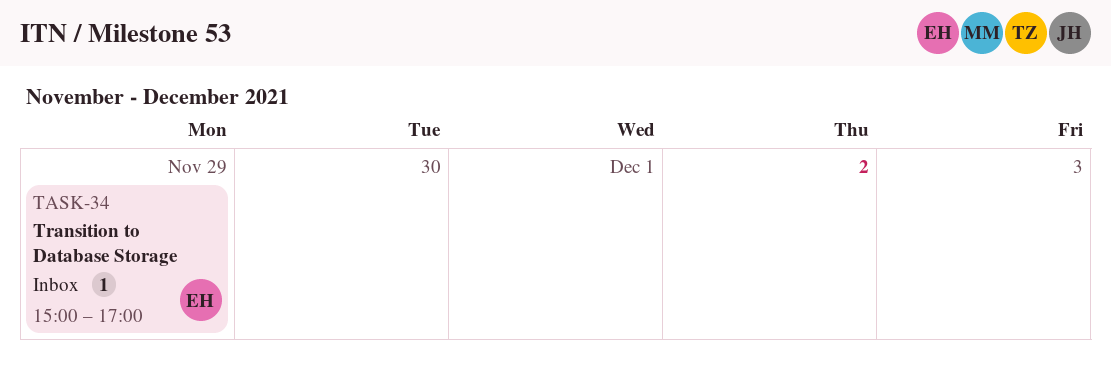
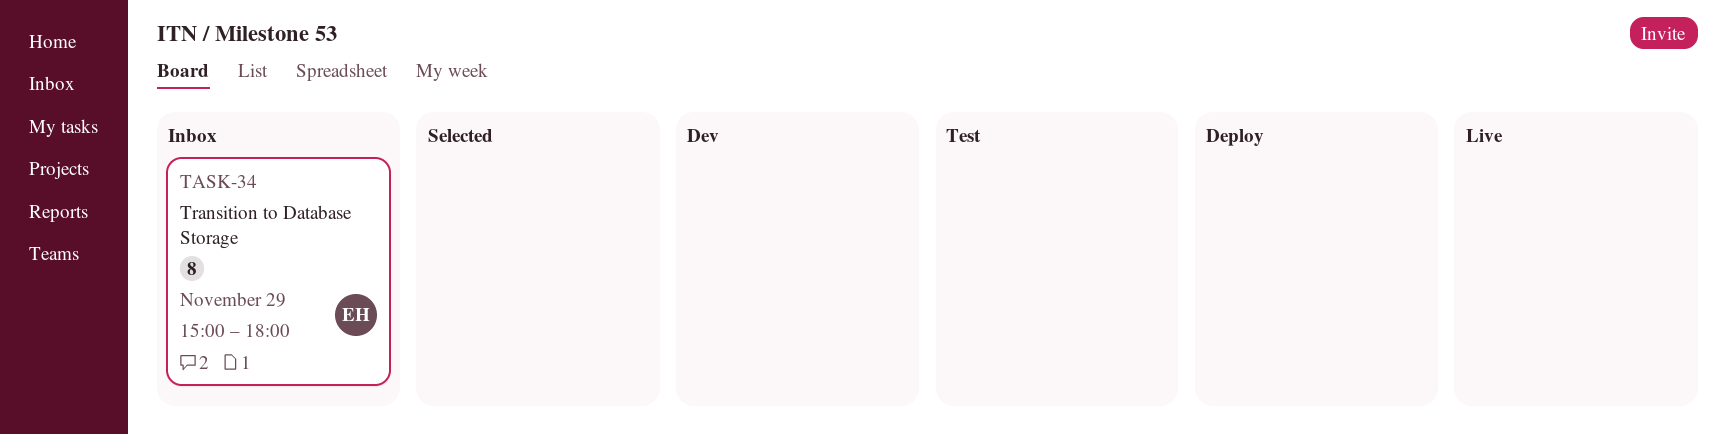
TASK-34, estimate: 1 -> 8
TASK-34, ends: 17:00 -> 18:00

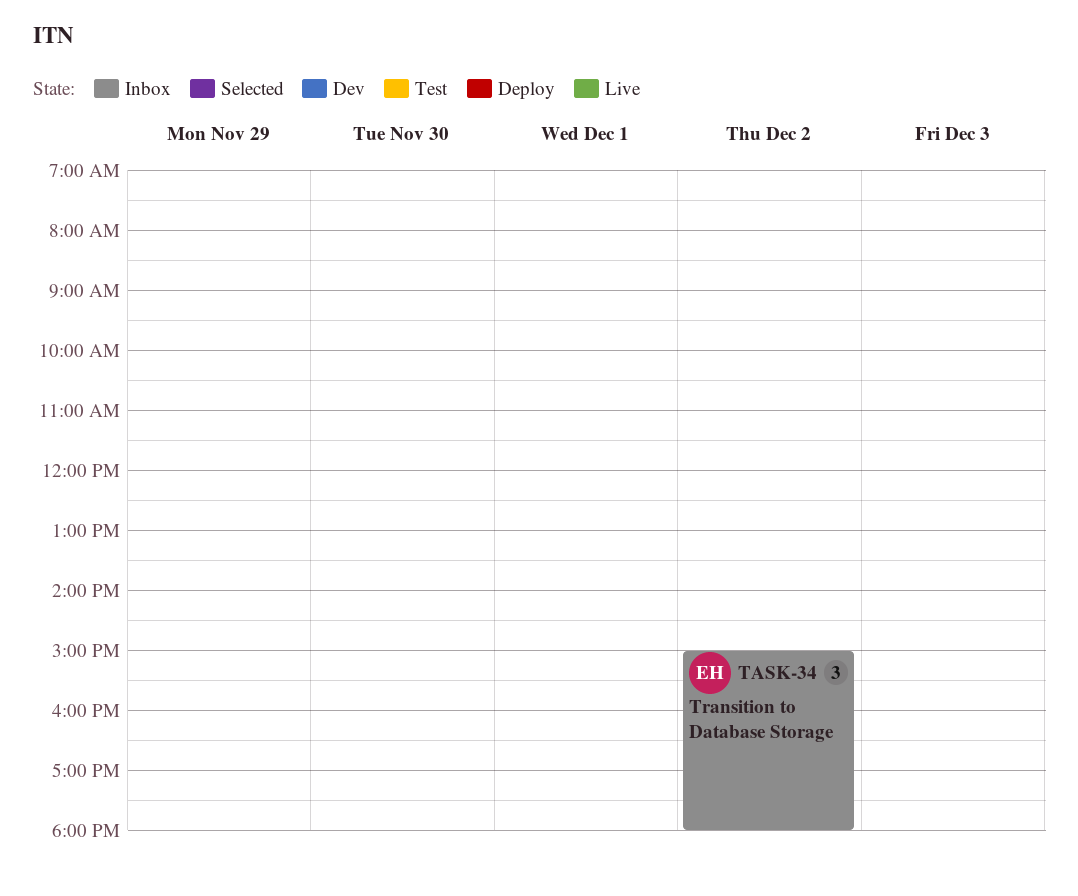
TASK-34, estimate: 8 -> 3
TASK-34, day: Nov 29 -> Dec 2

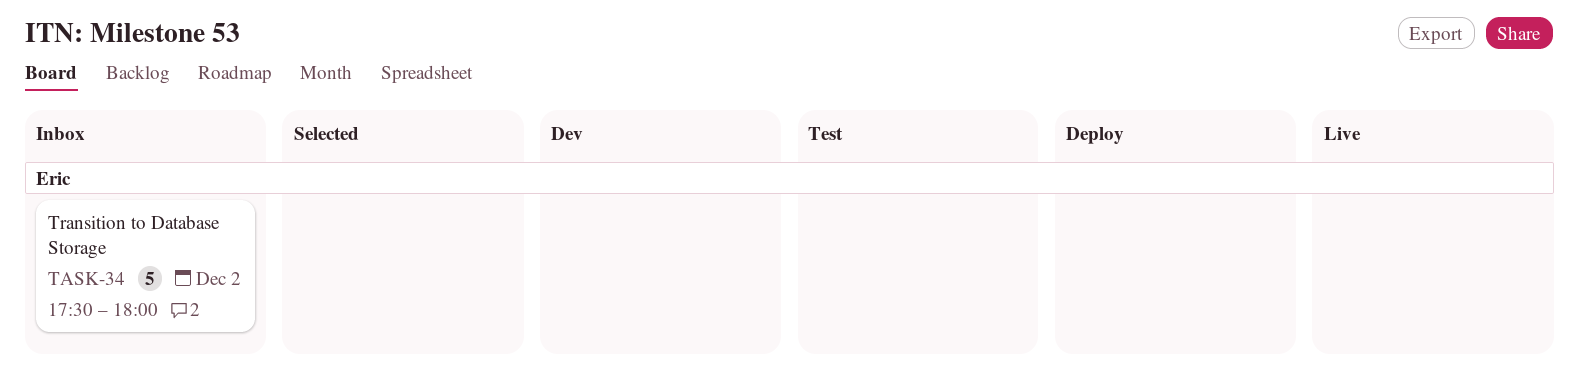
TASK-34, estimate: 3 -> 5
TASK-34, begins: 15:00 -> 17:30

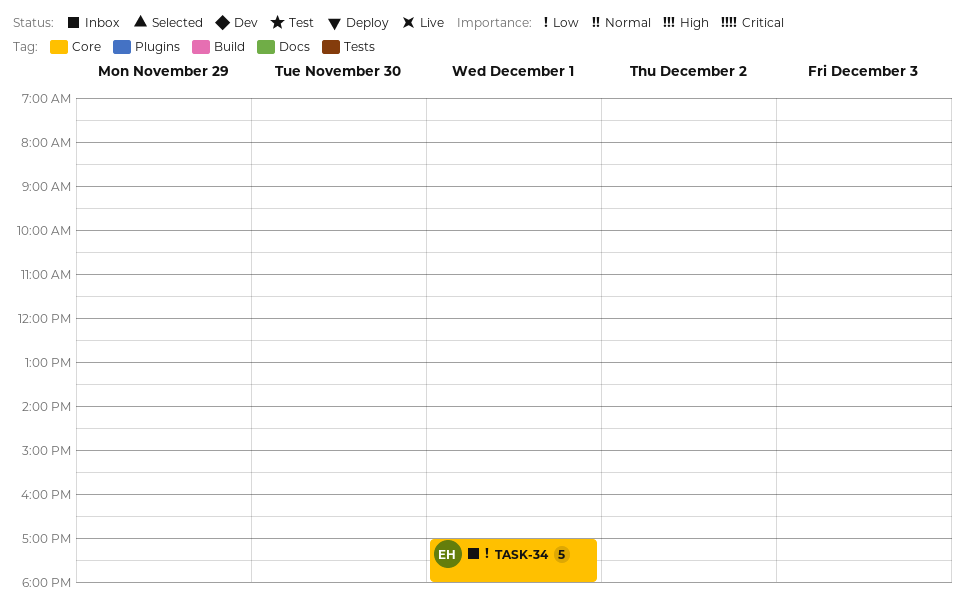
TASK-34, day: Dec 2 -> Dec 1
TASK-34, begins: 17:30 -> 17:00

